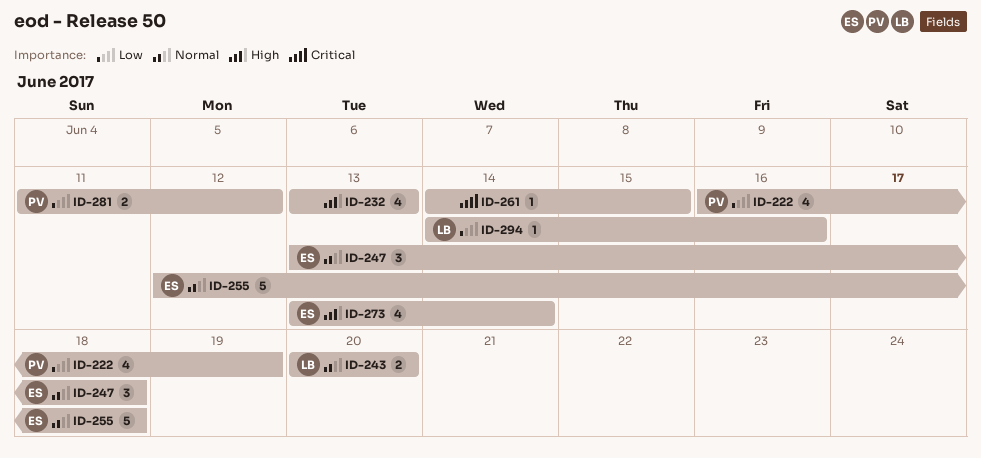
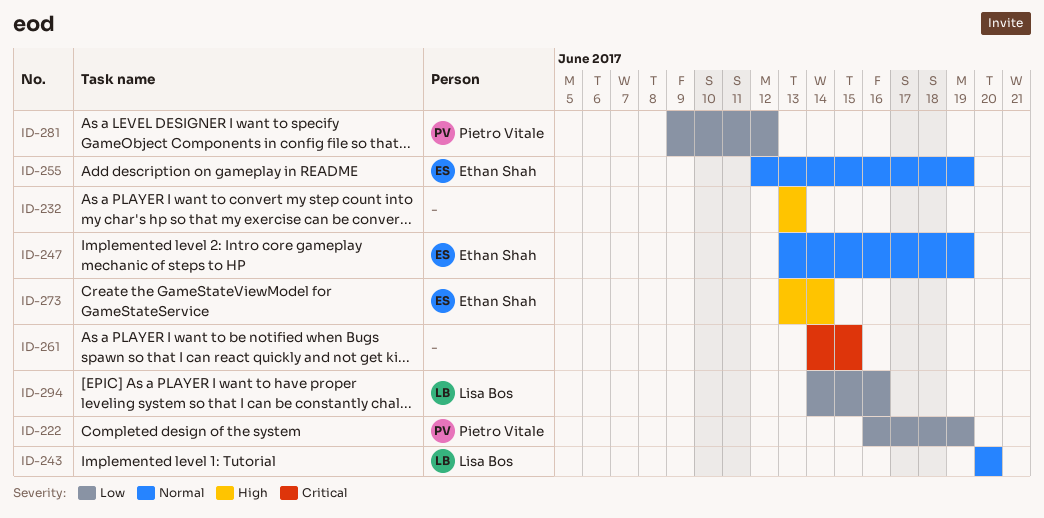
ID-247, due: Jun 18 -> Jun 19
ID-255, due: Jun 18 -> Jun 19
ID-281, start: Jun 11 -> Jun 9

